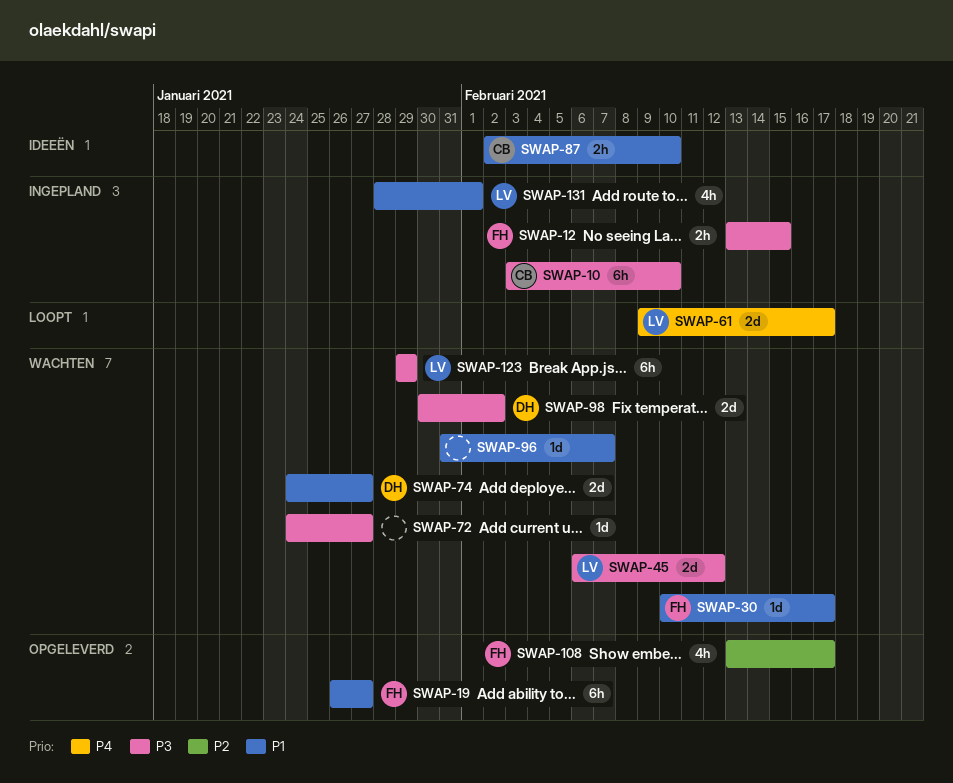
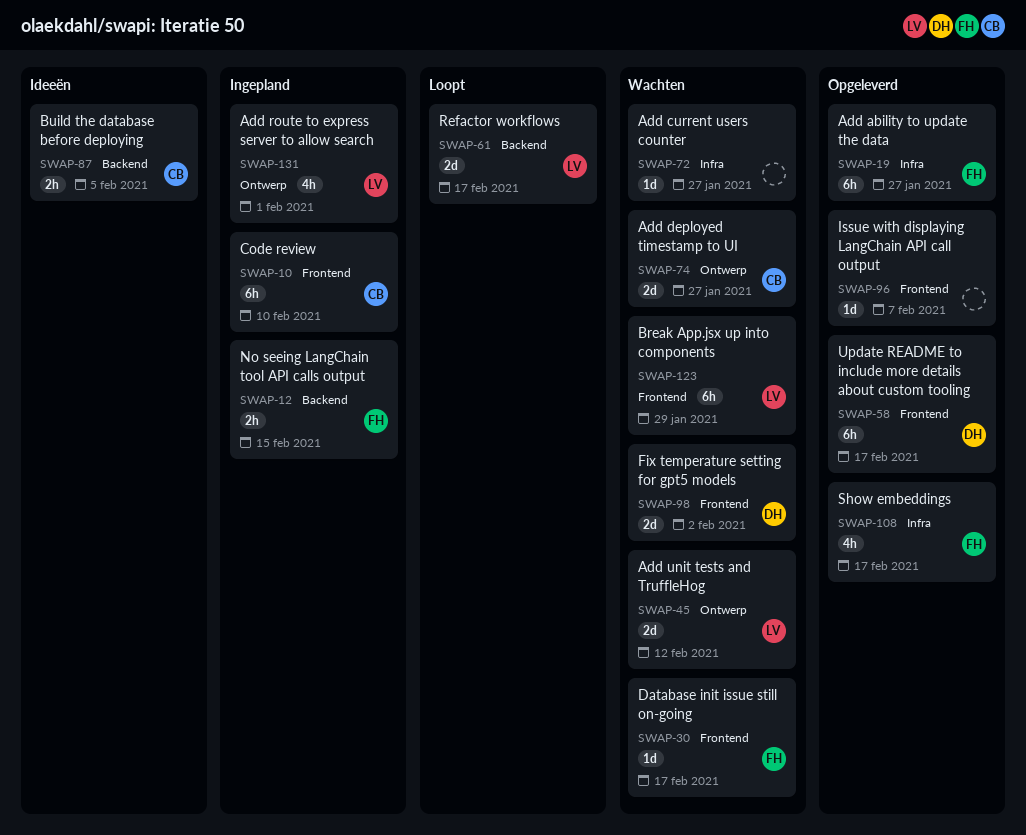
SWAP-58: none -> present
SWAP-74, owner: DH -> CB
SWAP-87, due: Feb 10 -> Feb 5
SWAP-96, status: Wachten -> Opgeleverd

